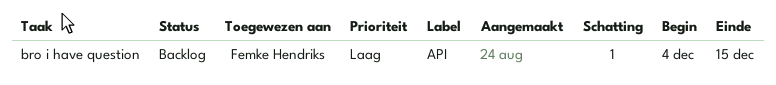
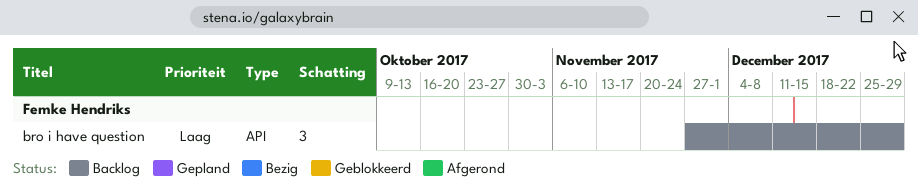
bro i have question, estimate: 1 -> 3
bro i have question, start: Dec 4 -> Nov 27
bro i have question, due: Dec 15 -> Dec 29

